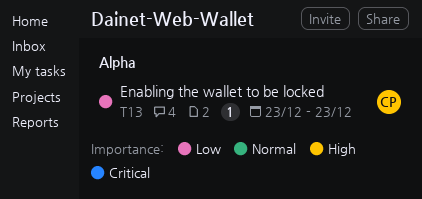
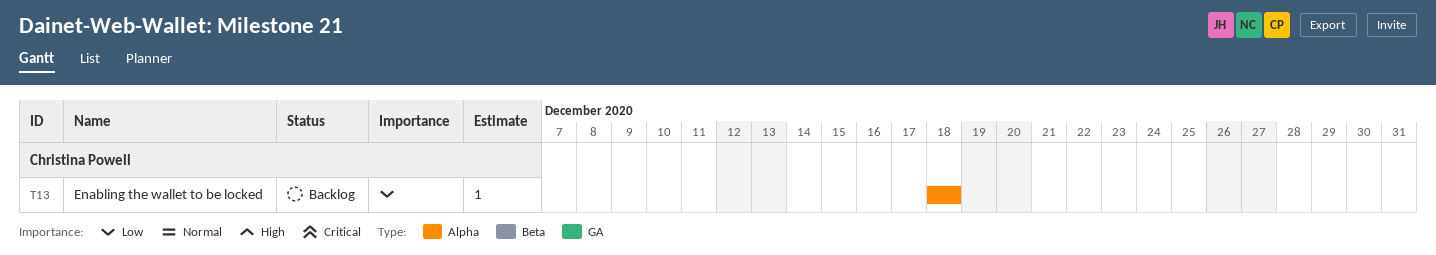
T13, start: Dec 23 -> Dec 18
T13, due: Dec 23 -> Dec 18

